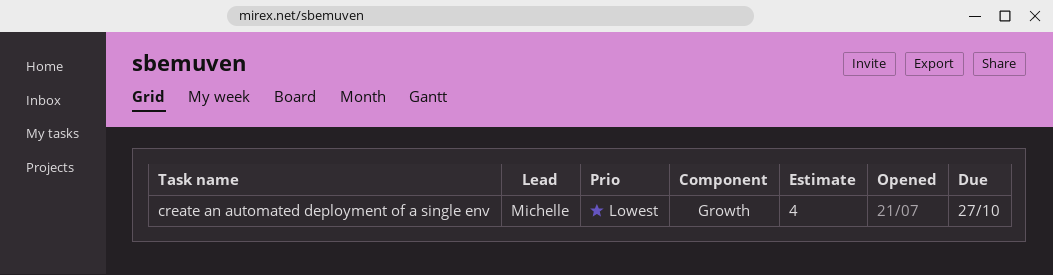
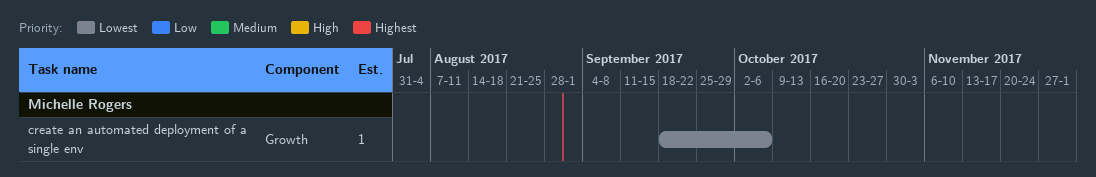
create an automated deployment of a single env, estimate: 4 -> 1
create an automated deployment of a single env, due: Oct 27 -> Oct 6

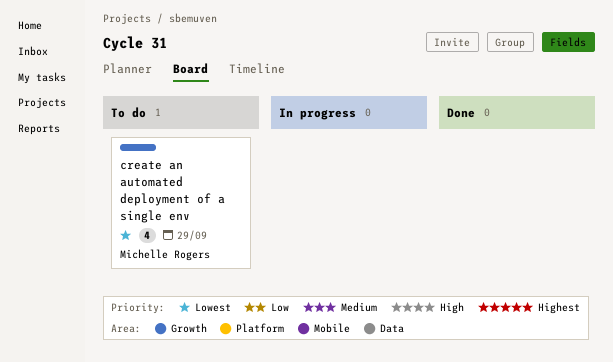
create an automated deployment of a single env, estimate: 1 -> 4
create an automated deployment of a single env, due: Oct 6 -> Sep 29

